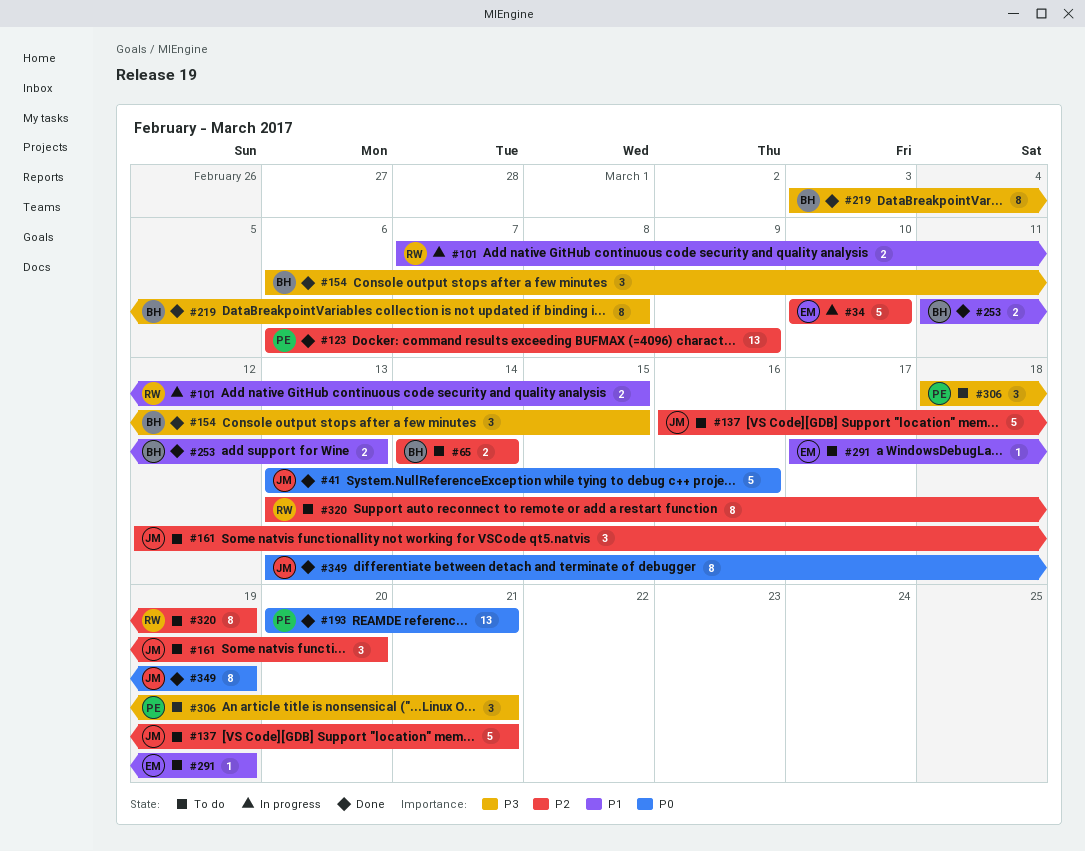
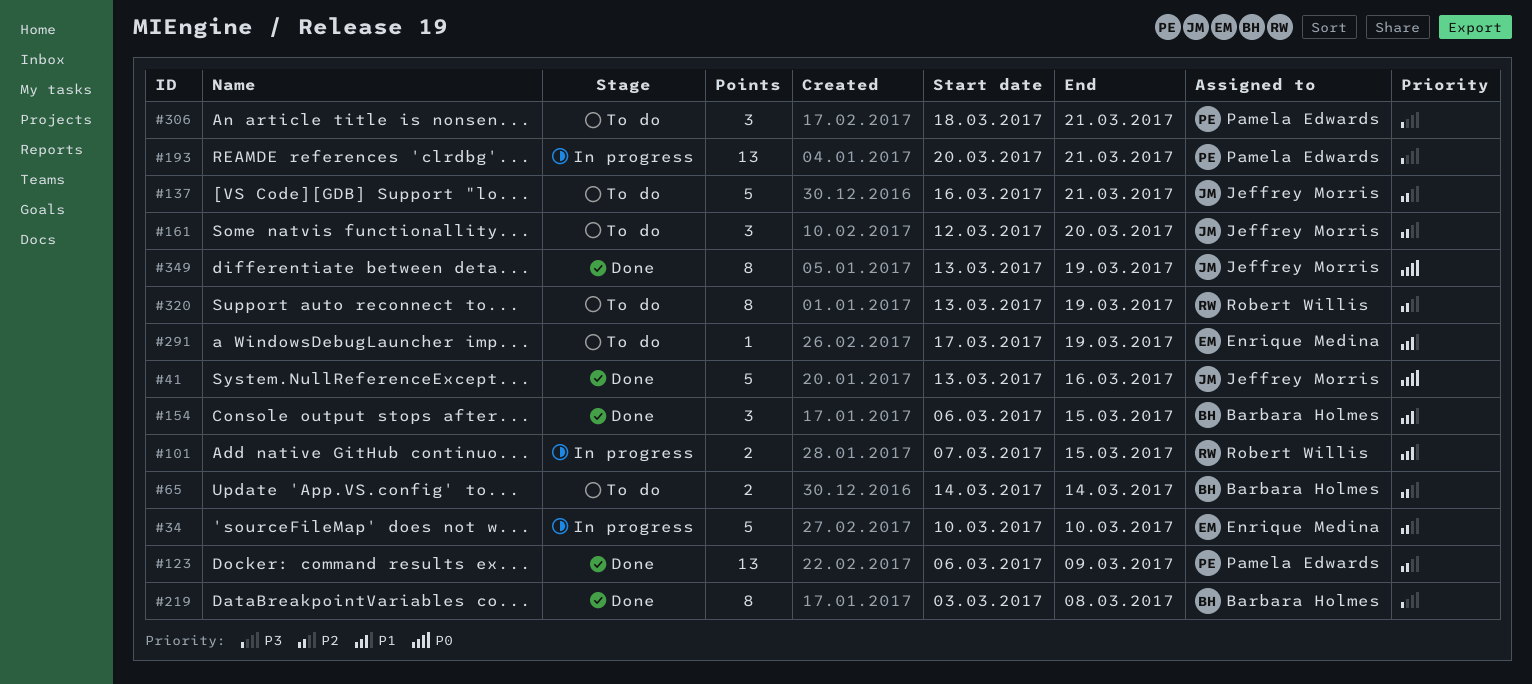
#154, priority: P3 -> P1
#193, status: Done -> In progress
#193, priority: P0 -> P3
#253: present -> none

